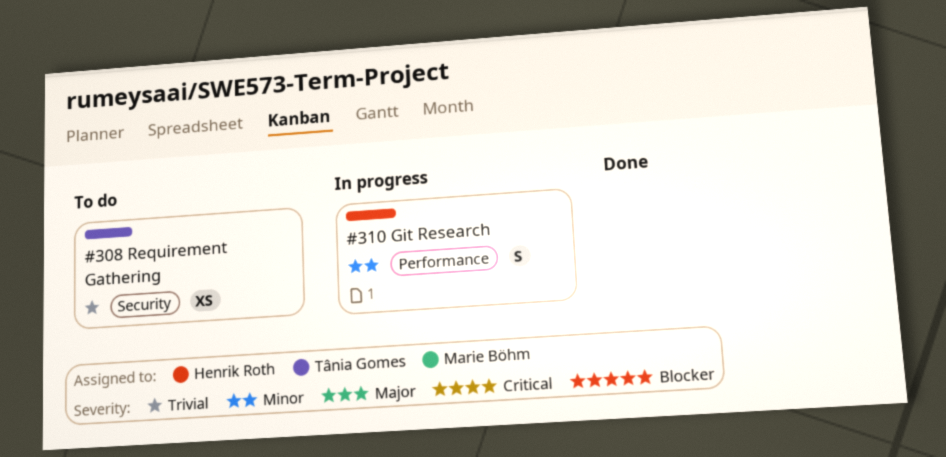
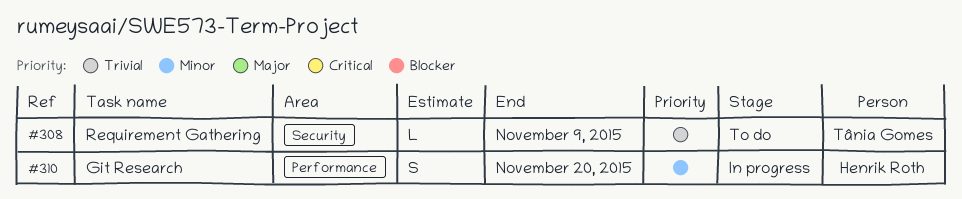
#308, estimate: XS -> L

